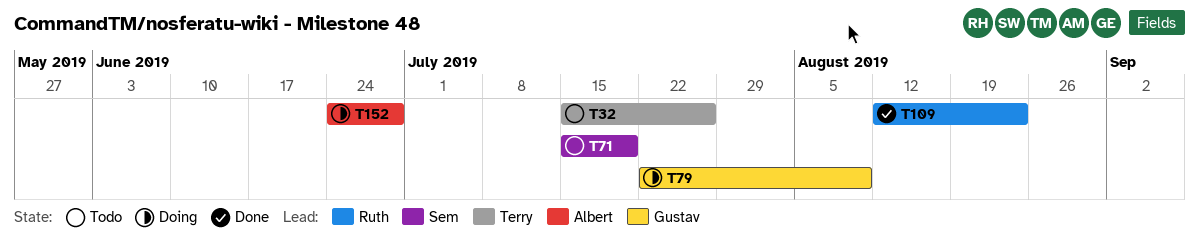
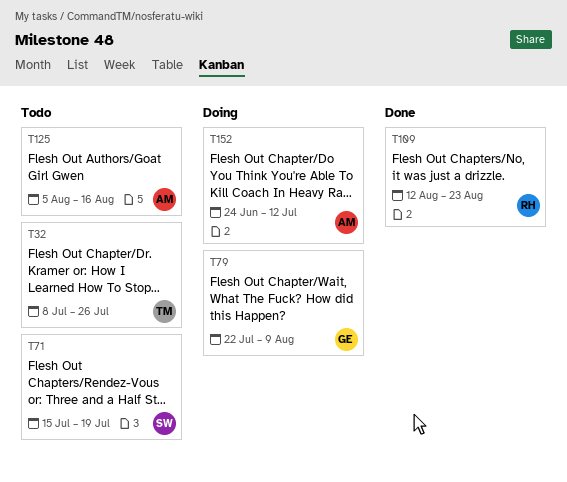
T32, start: Jul 15 -> Jul 8
T125: none -> present
T152, due: Jun 28 -> Jul 12

